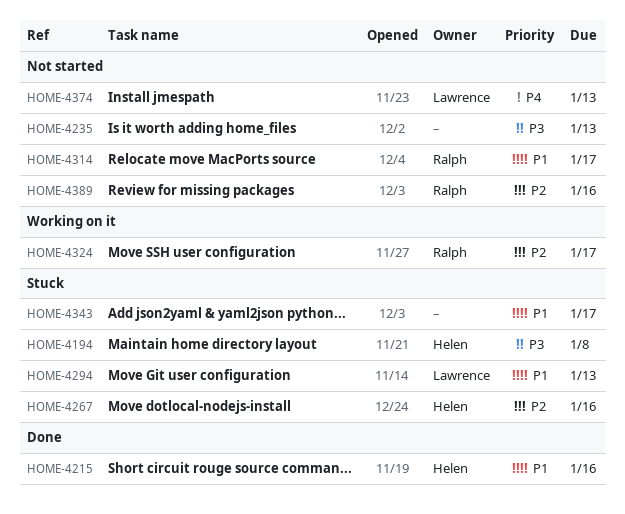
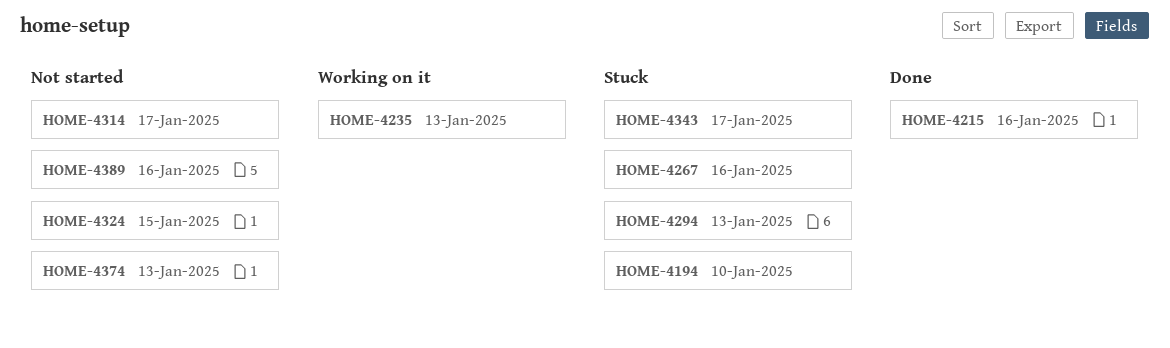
HOME-4194, due: Jan 8 -> Jan 10
HOME-4235, status: Not started -> Working on it
HOME-4324, status: Working on it -> Not started
HOME-4324, due: Jan 17 -> Jan 15

